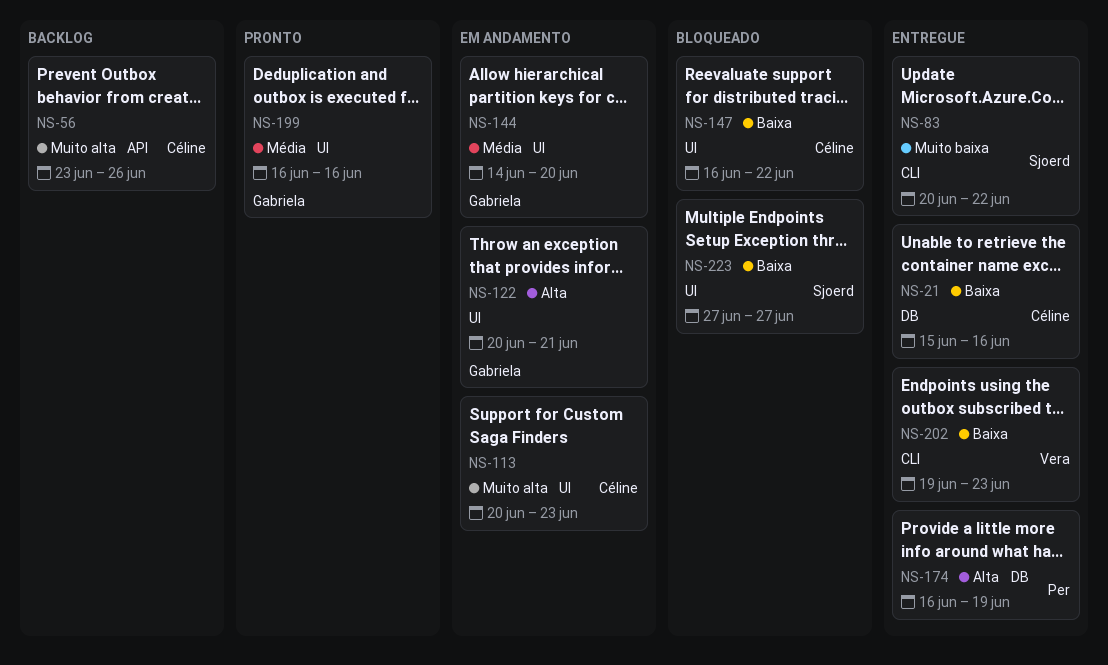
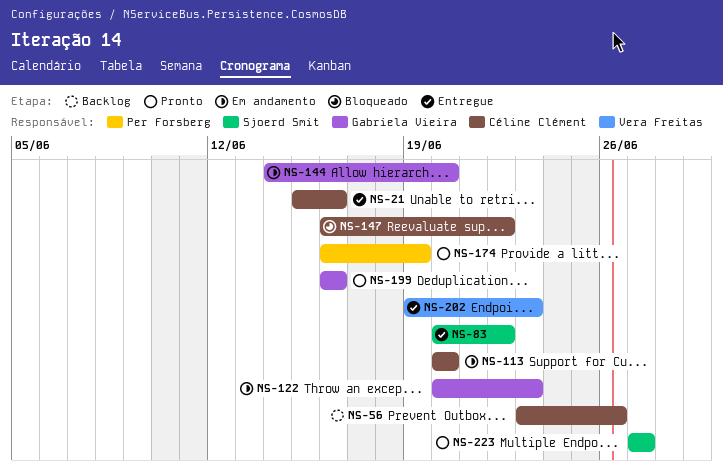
NS-113, due: Jun 23 -> Jun 20
NS-122, due: Jun 21 -> Jun 23
NS-174, status: Entregue -> Pronto
NS-223, status: Bloqueado -> Pronto

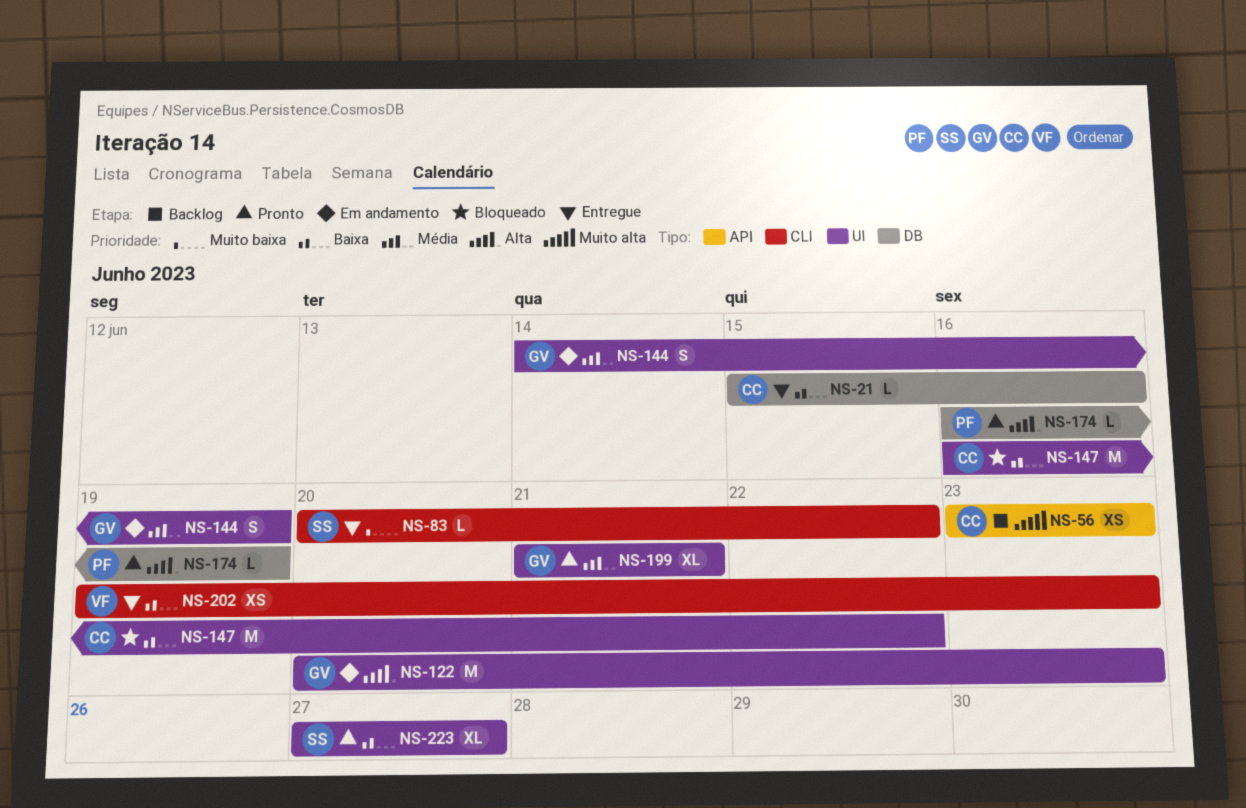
NS-56, due: Jun 26 -> Jun 23
NS-113: present -> none
NS-144, due: Jun 20 -> Jun 19
NS-199, start: Jun 16 -> Jun 21
NS-199, due: Jun 16 -> Jun 21

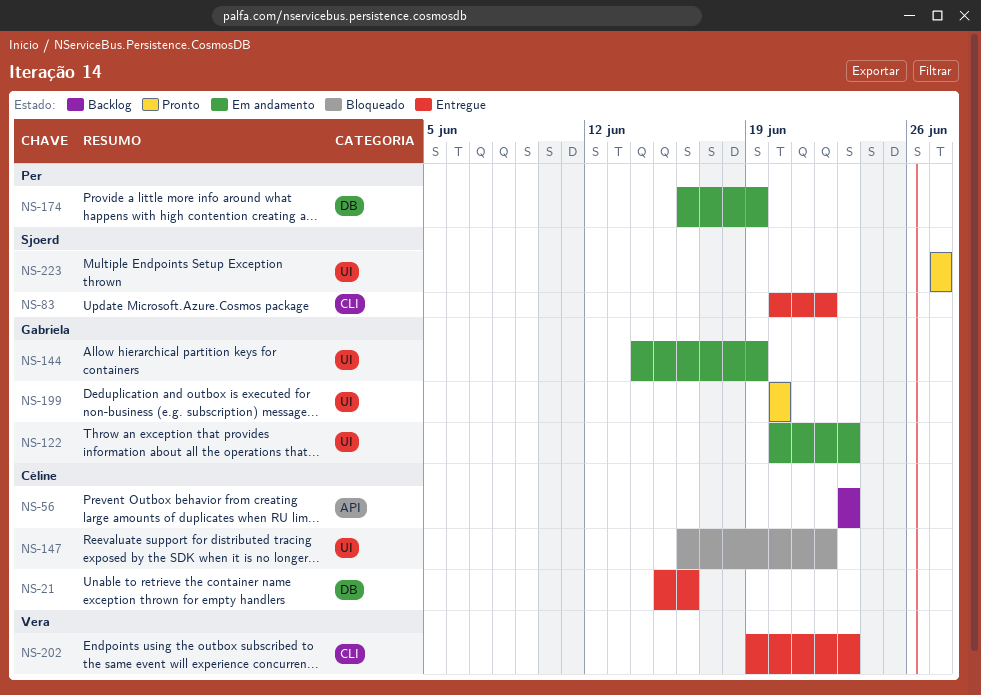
NS-174, status: Pronto -> Em andamento
NS-199, start: Jun 21 -> Jun 20
NS-199, due: Jun 21 -> Jun 20

